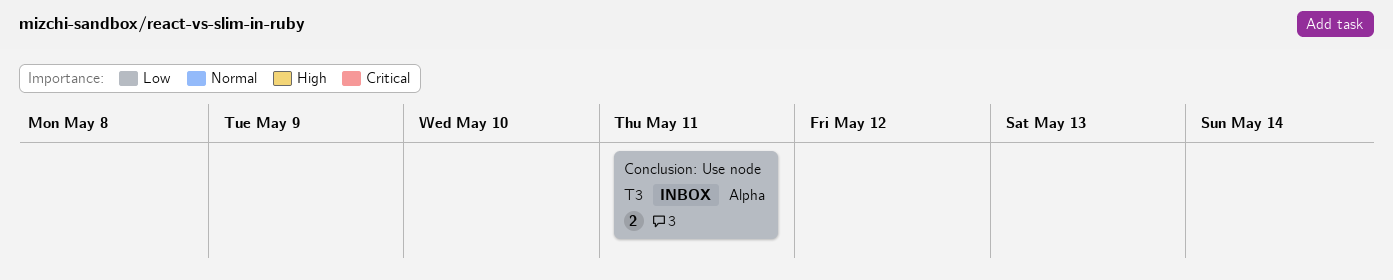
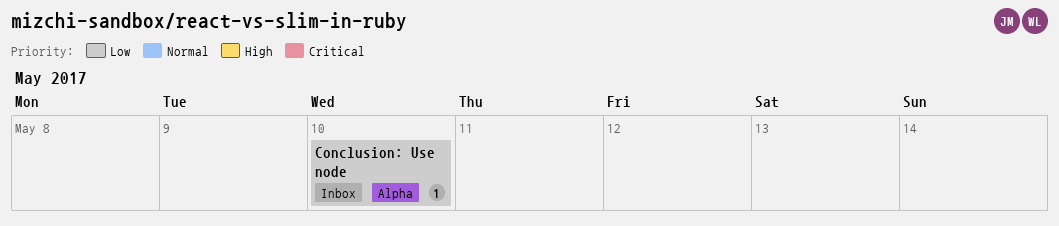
Conclusion: Use node, estimate: 2 -> 1
Conclusion: Use node, due: May 11 -> May 10

